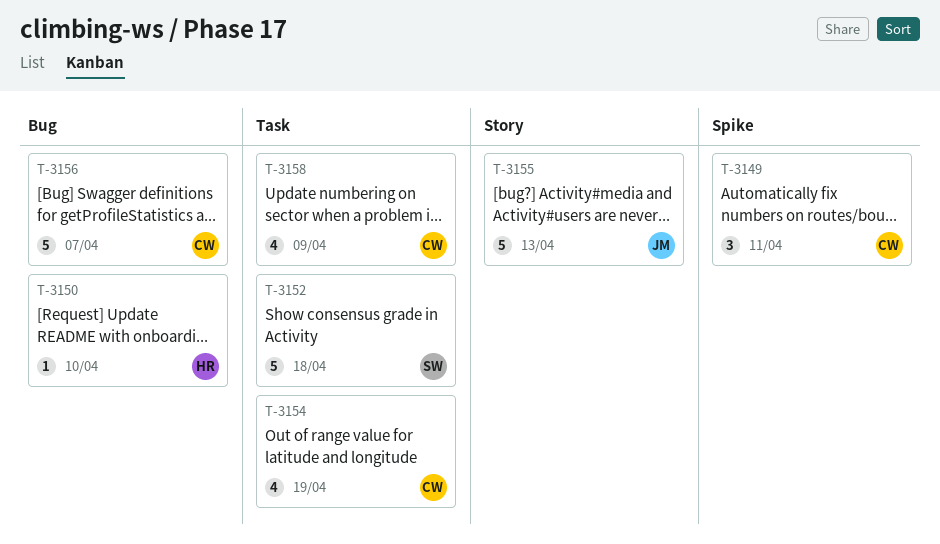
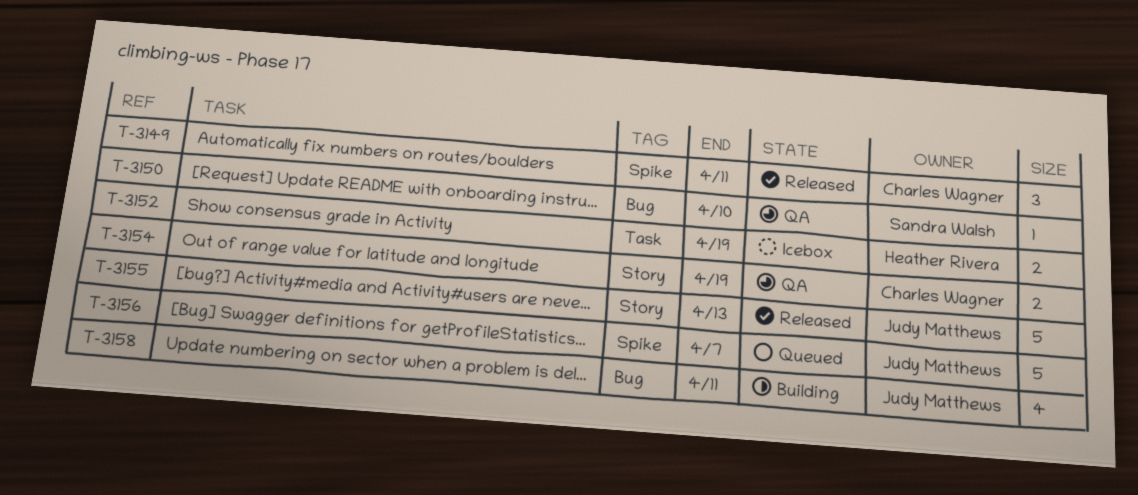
T-3150, owner: Heather Rivera -> Sandra Walsh
T-3152, owner: Sandra Walsh -> Heather Rivera
T-3152, estimate: 5 -> 2
T-3152, due: Apr 18 -> Apr 19
T-3154, label: Task -> Story
T-3154, estimate: 4 -> 2
T-3156, owner: Charles Wagner -> Judy Matthews
T-3156, label: Bug -> Spike
T-3158, owner: Charles Wagner -> Judy Matthews
T-3158, label: Task -> Bug
T-3158, due: Apr 9 -> Apr 11

